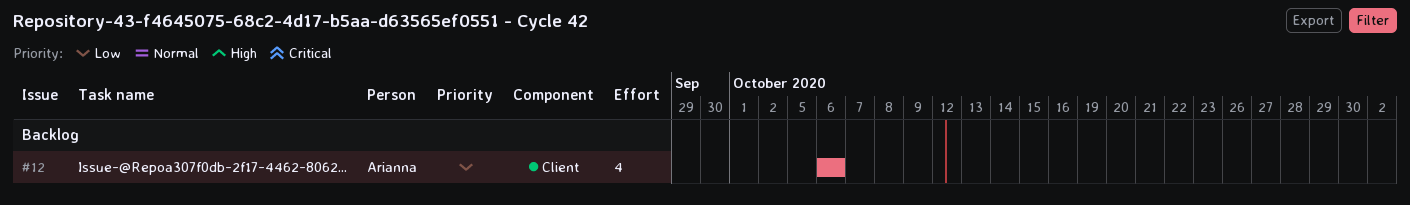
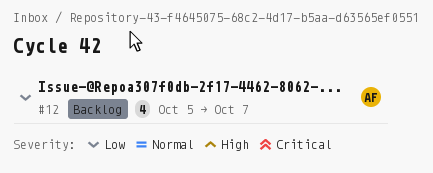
#12, start: Oct 6 -> Oct 5
#12, due: Oct 6 -> Oct 7

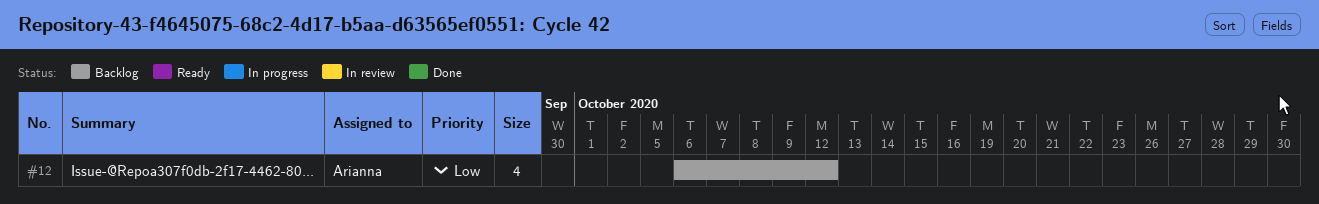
#12, start: Oct 5 -> Oct 6
#12, due: Oct 7 -> Oct 12

